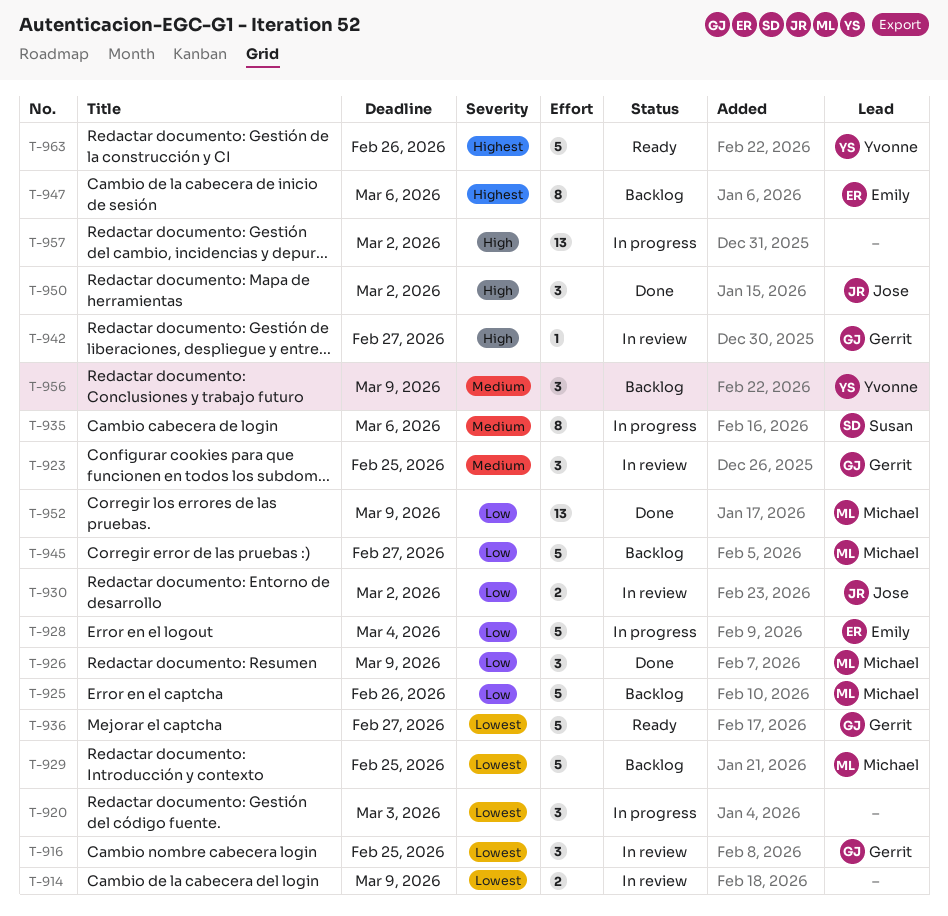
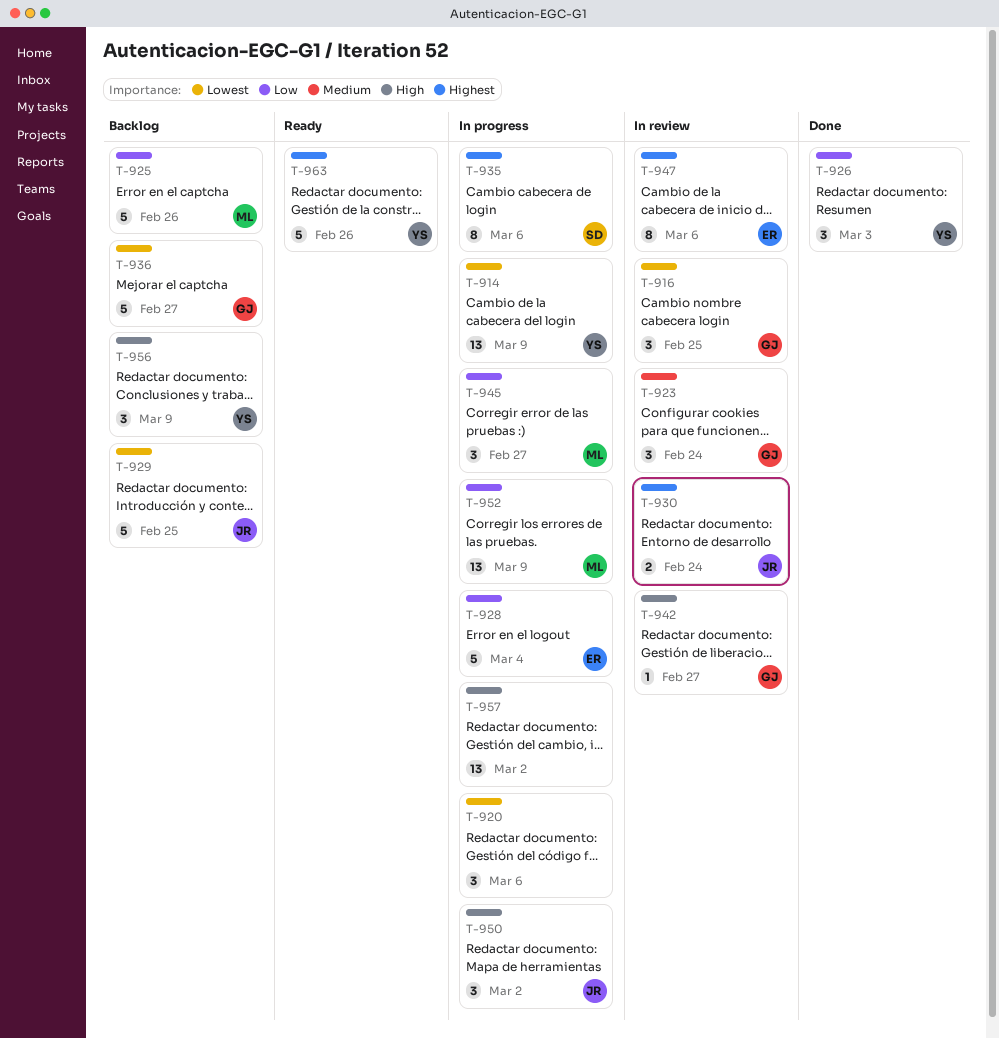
T-914, status: In review -> In progress
T-914, owner: none -> Yvonne
T-914, estimate: 2 -> 13
T-920, due: Mar 3 -> Mar 6
T-923, due: Feb 25 -> Feb 24
T-926, owner: Michael -> Yvonne
T-926, due: Mar 9 -> Mar 3
T-929, owner: Michael -> Jose
T-930, priority: Low -> Highest
T-930, due: Mar 2 -> Feb 24
T-935, priority: Medium -> Highest
T-936, status: Ready -> Backlog
T-945, status: Backlog -> In progress
T-945, estimate: 5 -> 3
T-947, status: Backlog -> In review
T-950, status: Done -> In progress
T-952, status: Done -> In progress
T-956, priority: Medium -> High

